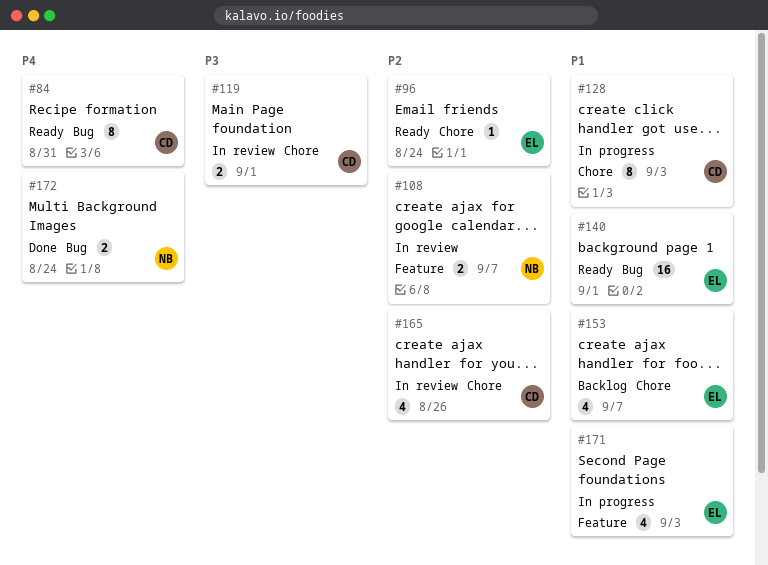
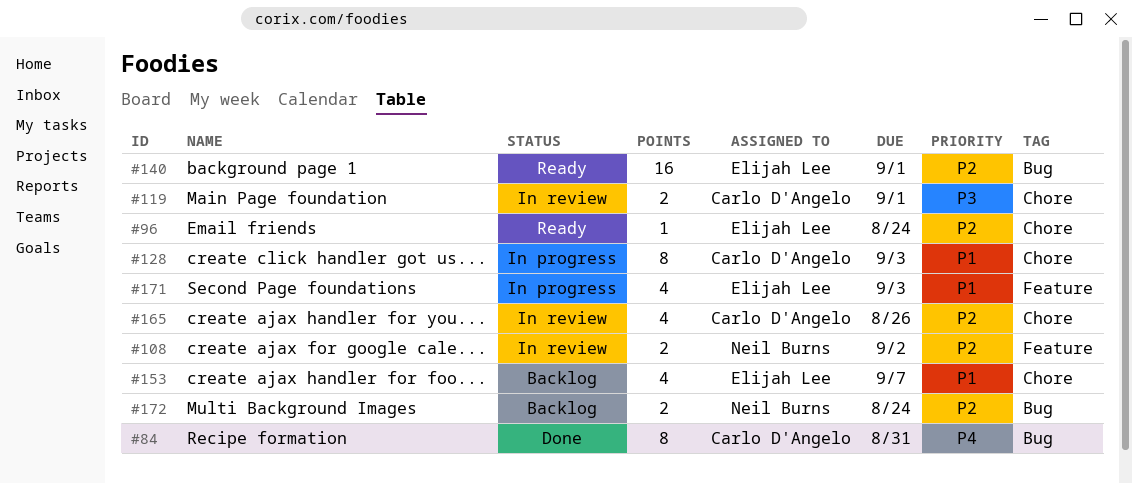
#84, status: Ready -> Done
#108, due: Sep 7 -> Sep 2
#140, priority: P1 -> P2
#172, status: Done -> Backlog
#172, priority: P4 -> P2

